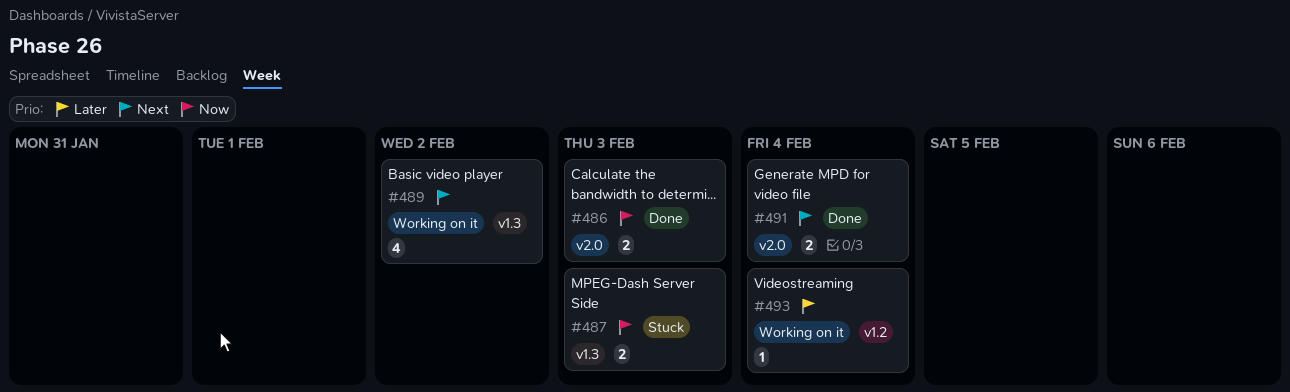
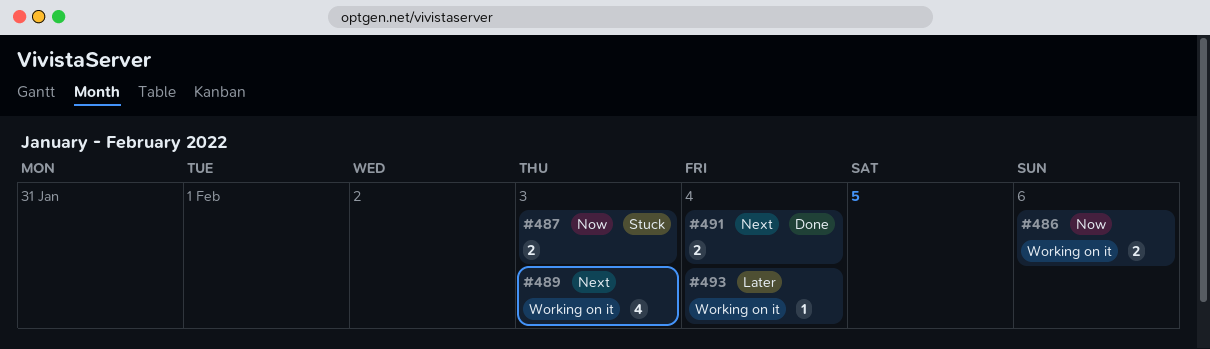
#486, status: Done -> Working on it
#486, due: Feb 3 -> Feb 6
#489, due: Feb 2 -> Feb 3

